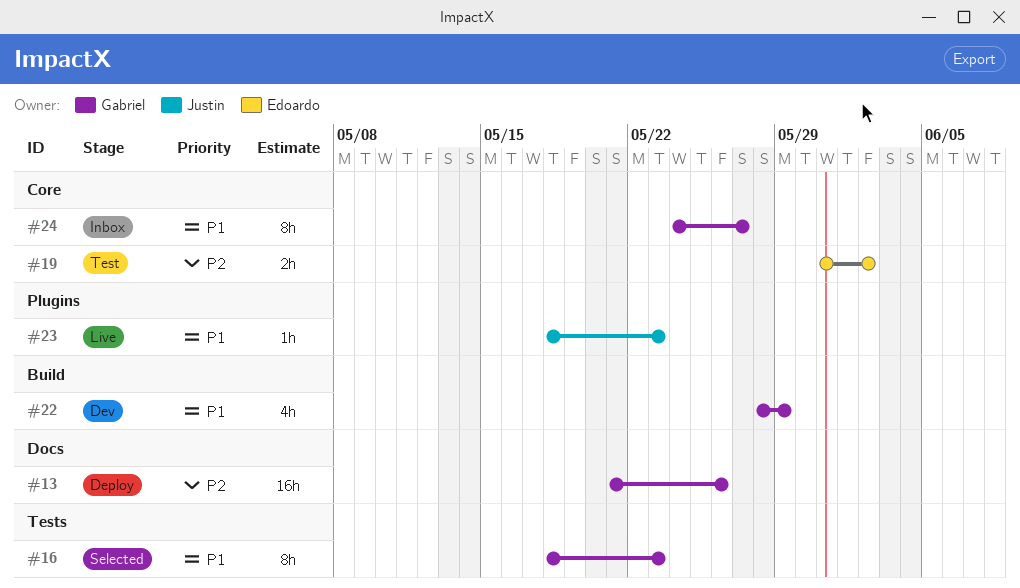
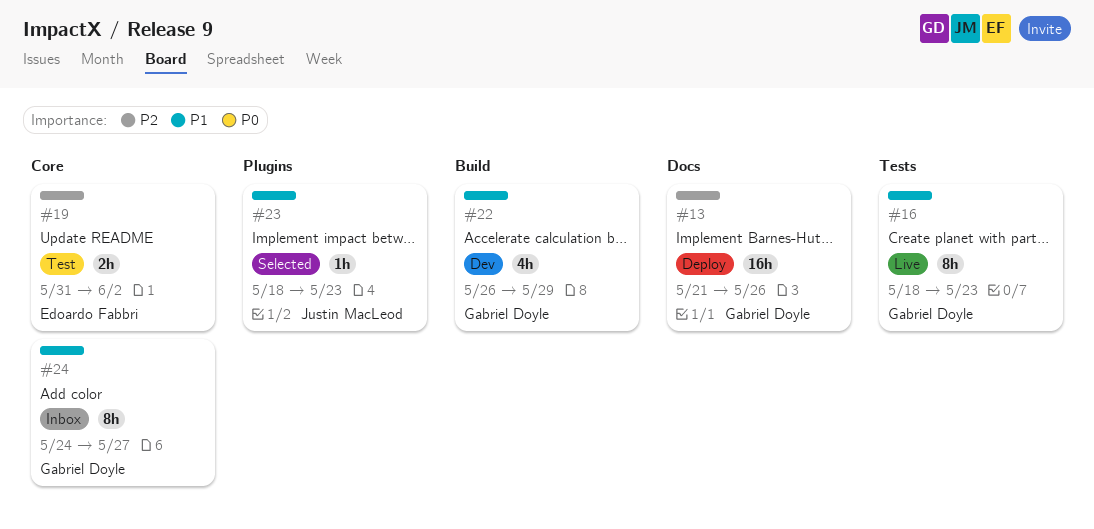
#16, status: Selected -> Live
#22, start: May 28 -> May 26
#23, status: Live -> Selected

